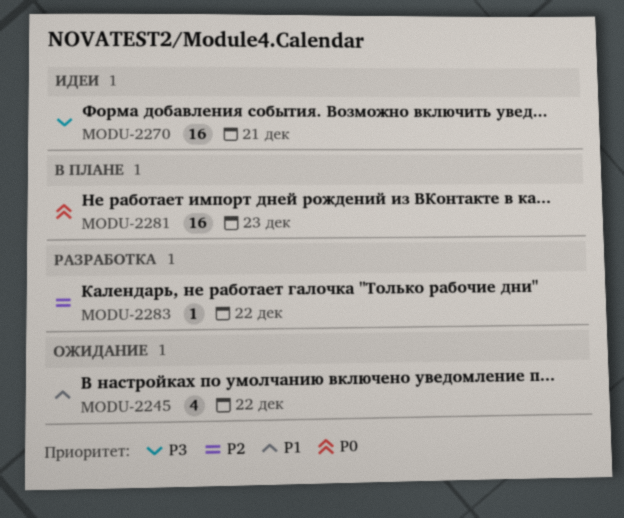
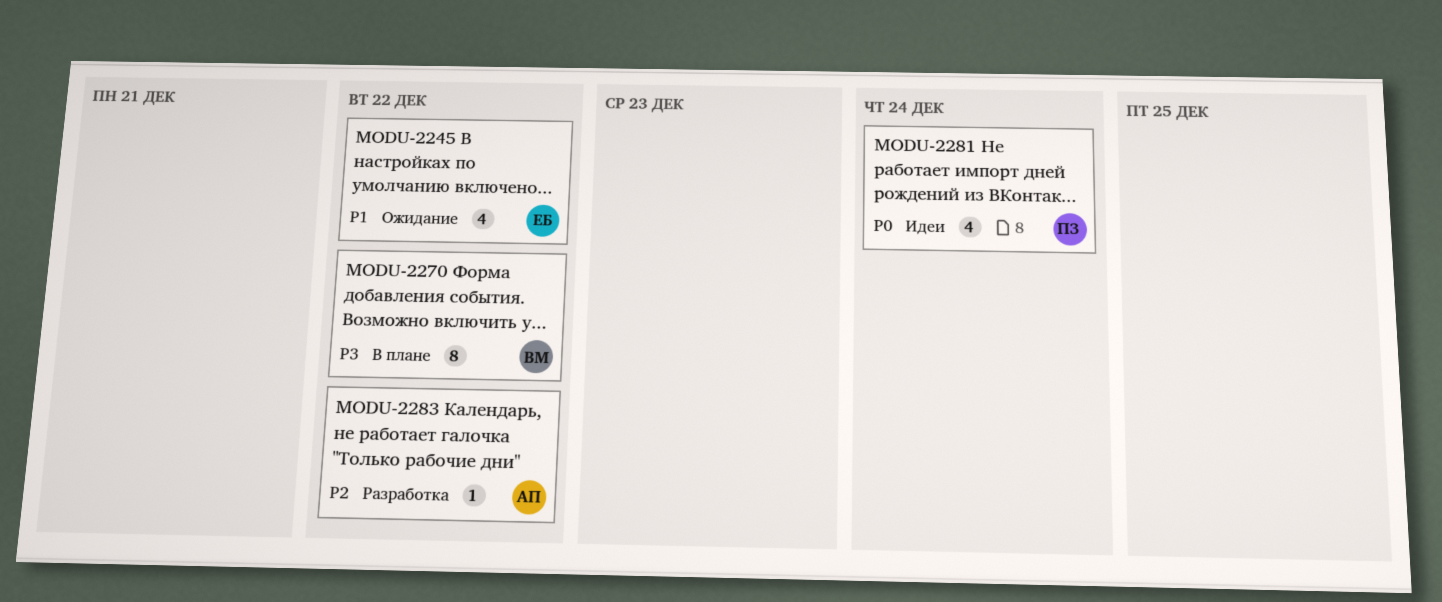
MODU-2270, status: Идеи -> В плане
MODU-2270, estimate: 16 -> 8
MODU-2270, due: Dec 21 -> Dec 22
MODU-2281, status: В плане -> Идеи
MODU-2281, estimate: 16 -> 4
MODU-2281, due: Dec 23 -> Dec 24

